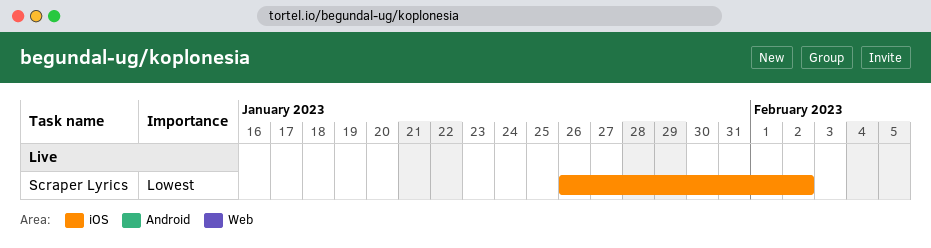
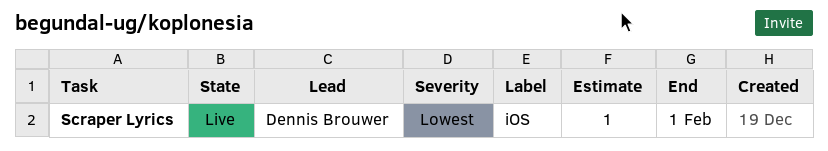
Scraper Lyrics, due: Feb 2 -> Feb 1

